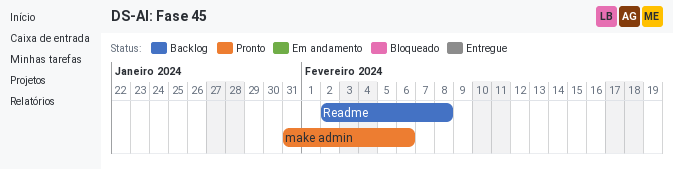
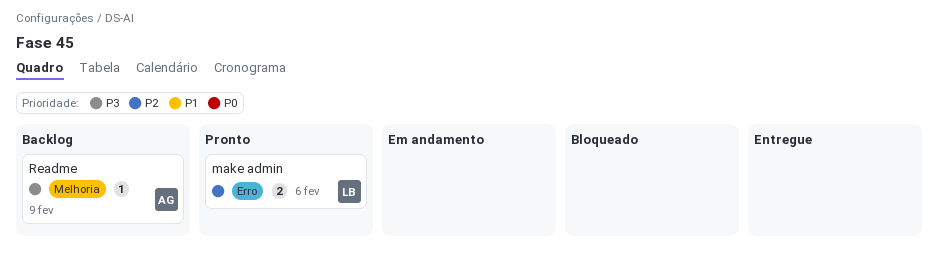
Readme, due: Feb 8 -> Feb 9

